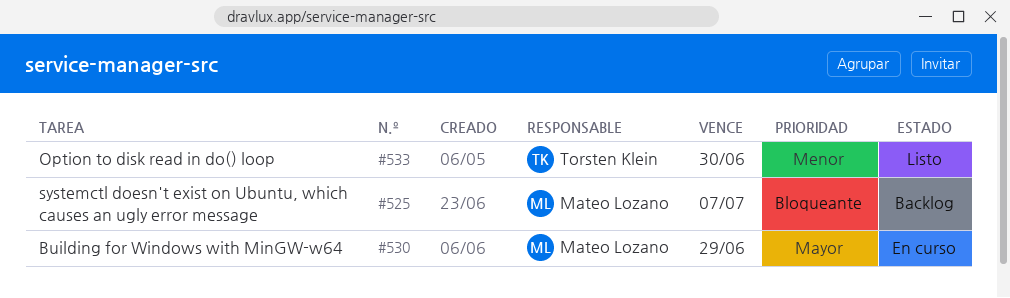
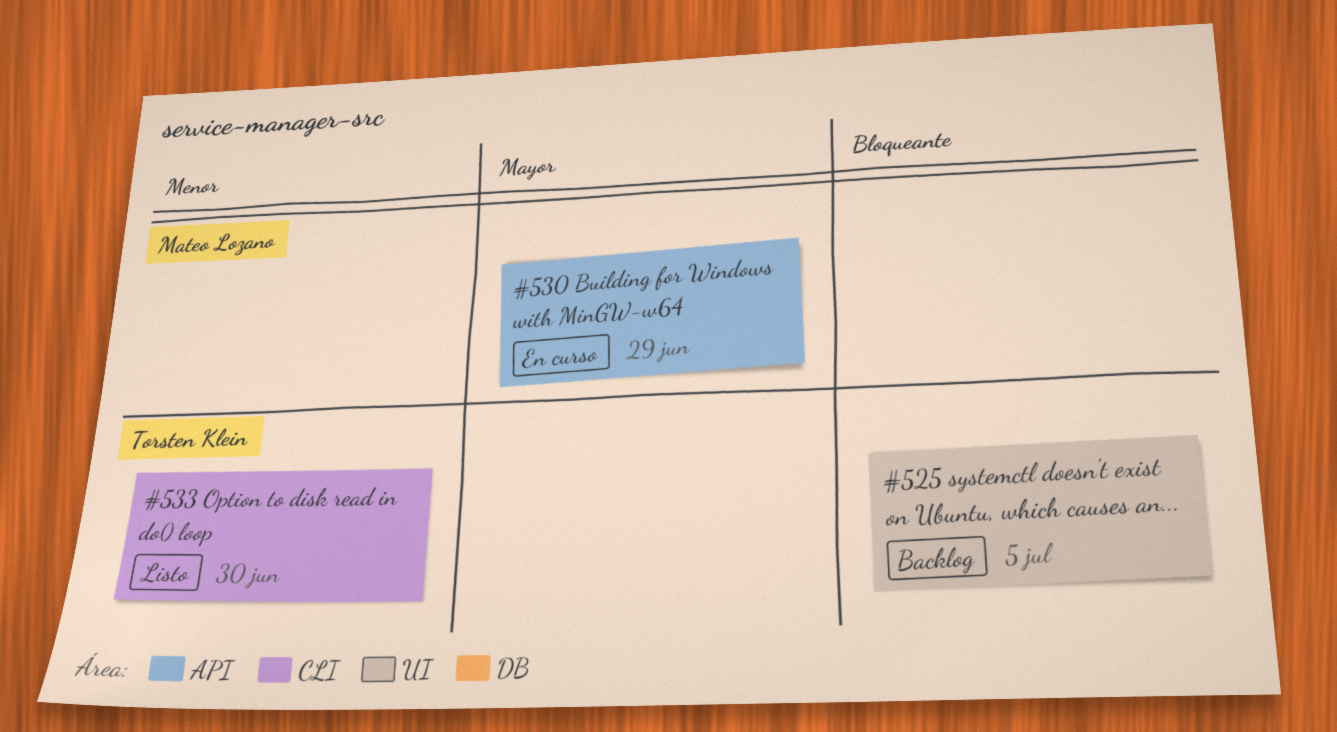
#525, owner: Mateo Lozano -> Torsten Klein
#525, due: Jul 7 -> Jul 5

